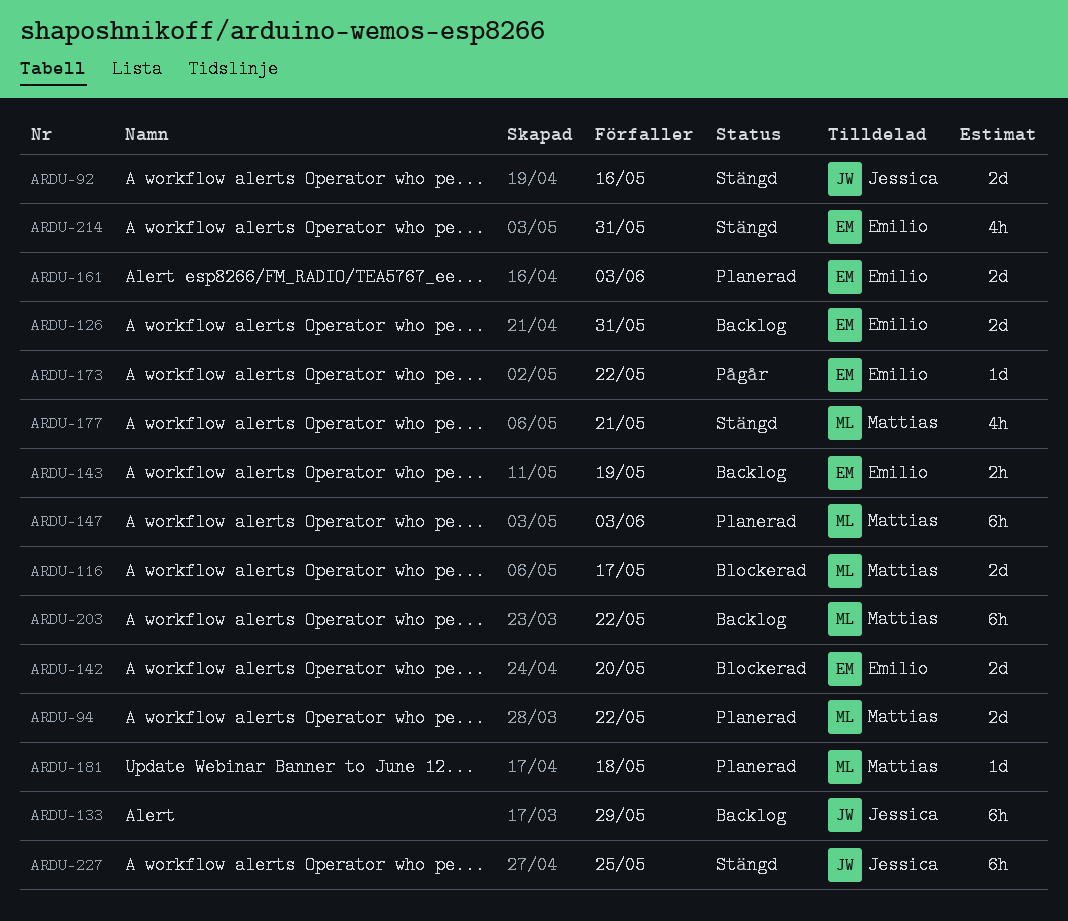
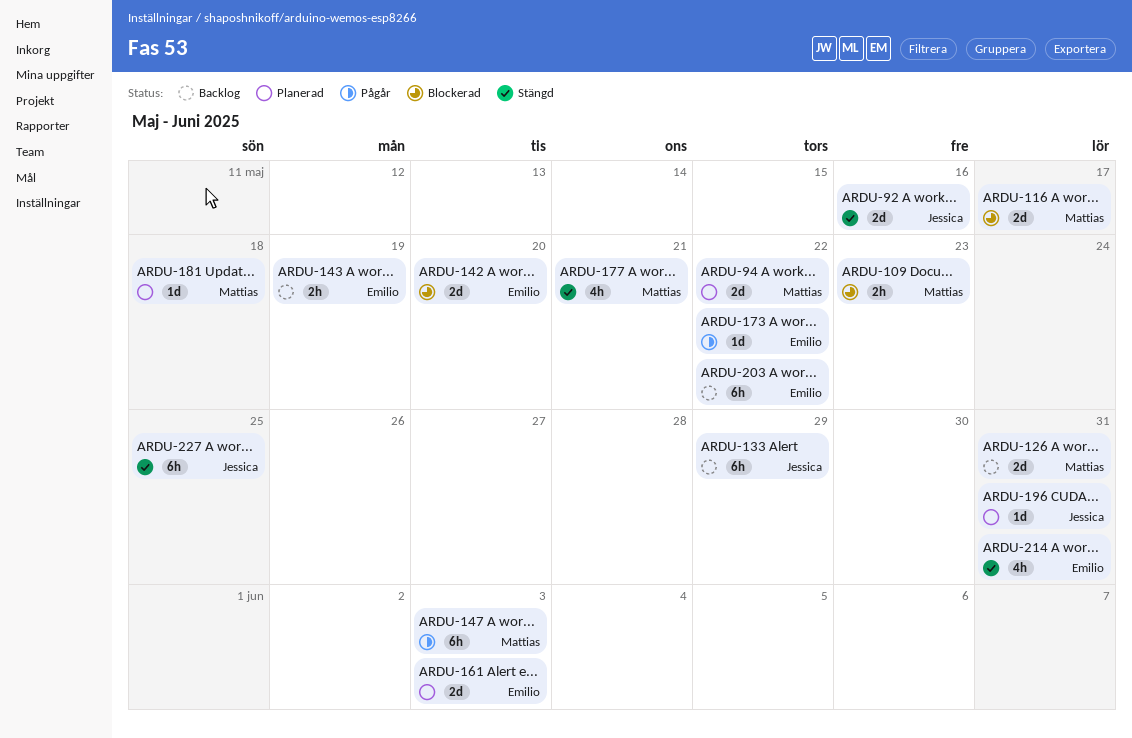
ARDU-109: none -> present
ARDU-126, owner: Emilio -> Mattias
ARDU-147, status: Planerad -> Pågår
ARDU-196: none -> present
ARDU-203, owner: Mattias -> Emilio

